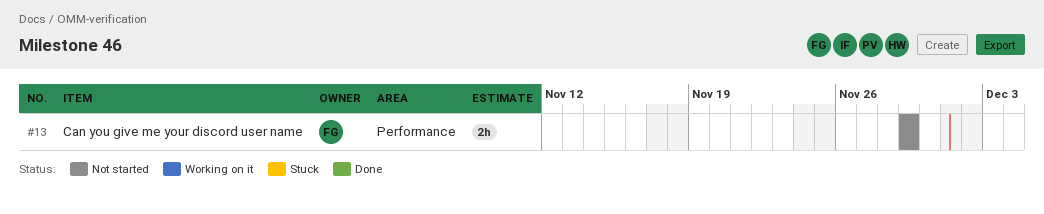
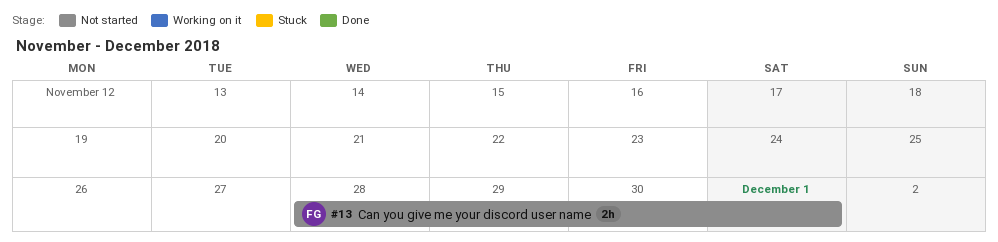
#13, start: Nov 29 -> Nov 28
#13, due: Nov 29 -> Dec 1

